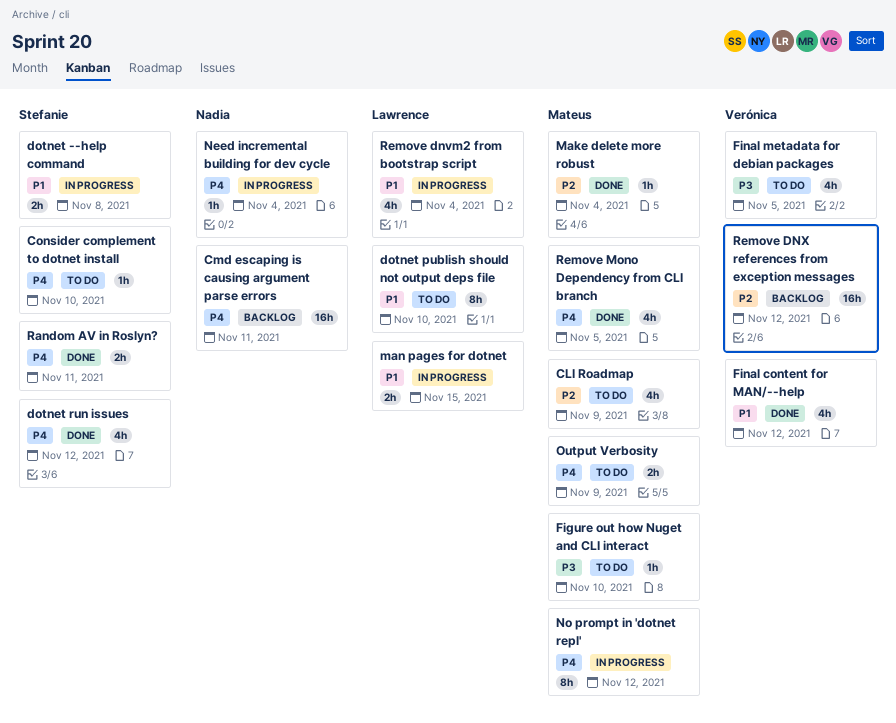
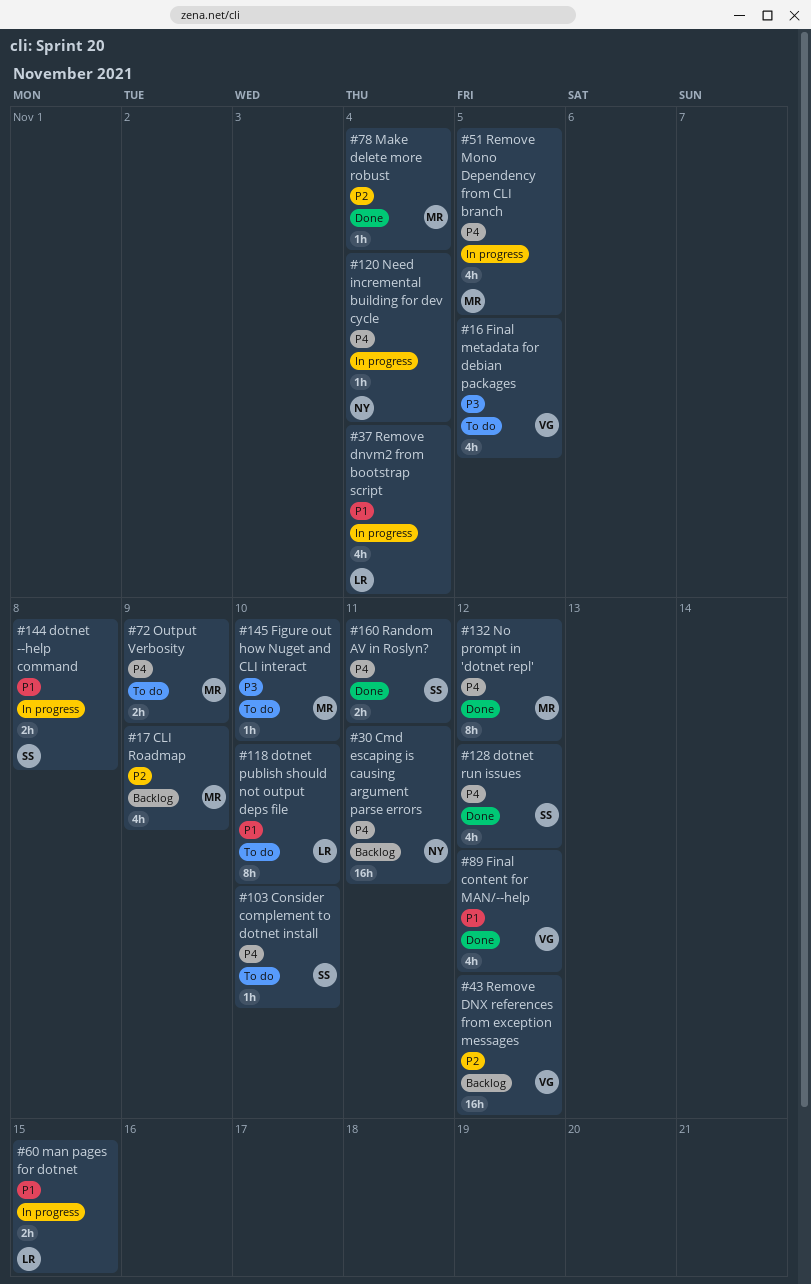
CLI Roadmap, status: To do -> Backlog
No prompt in 'dotnet repl', status: In progress -> Done
Remove Mono Dependency from CLI branch, status: Done -> In progress

